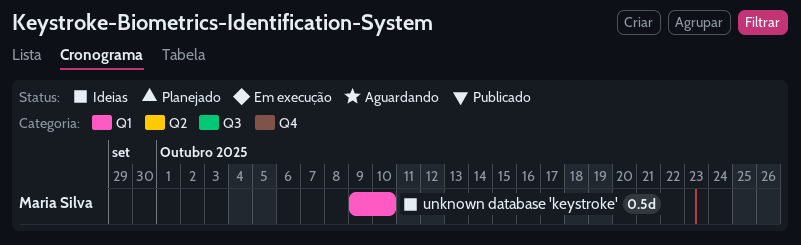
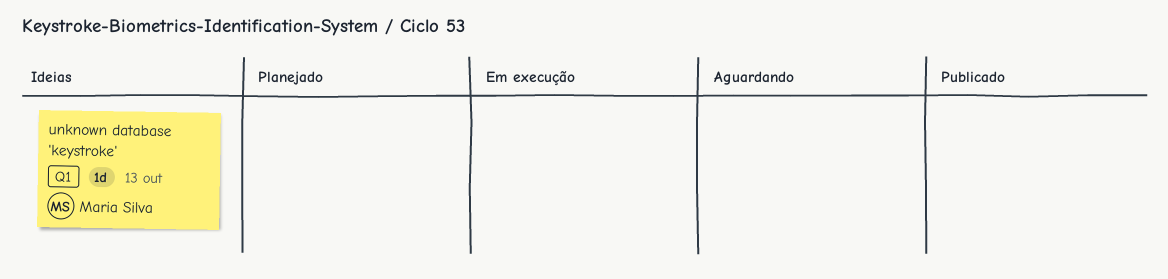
unknown database 'keystroke', estimate: 0.5d -> 1d
unknown database 'keystroke', due: Oct 10 -> Oct 13

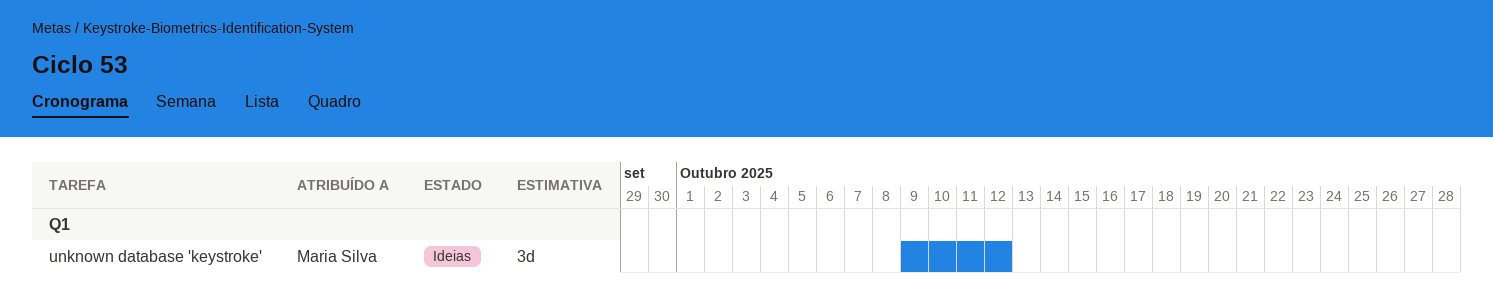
unknown database 'keystroke', estimate: 1d -> 3d
unknown database 'keystroke', due: Oct 13 -> Oct 12

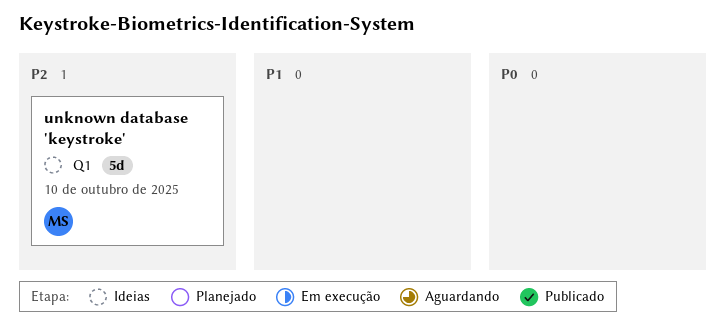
unknown database 'keystroke', estimate: 3d -> 5d
unknown database 'keystroke', due: Oct 12 -> Oct 10

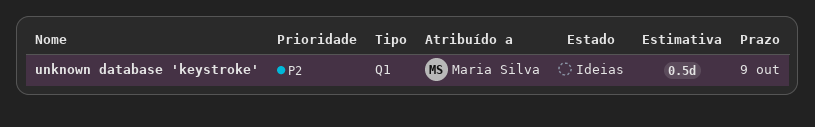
unknown database 'keystroke', estimate: 5d -> 0.5d
unknown database 'keystroke', due: Oct 10 -> Oct 9

